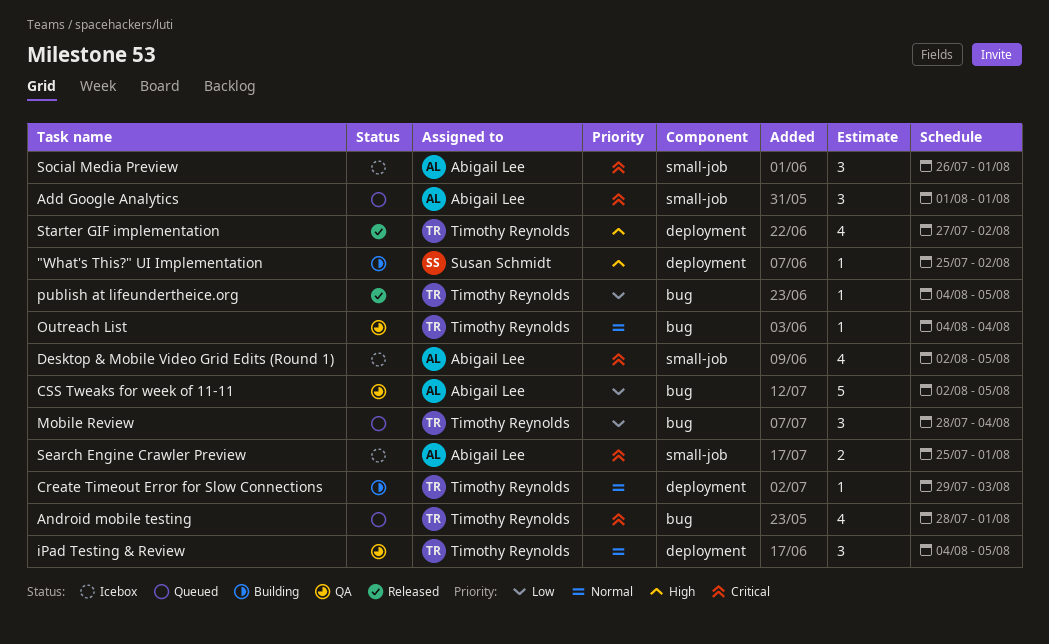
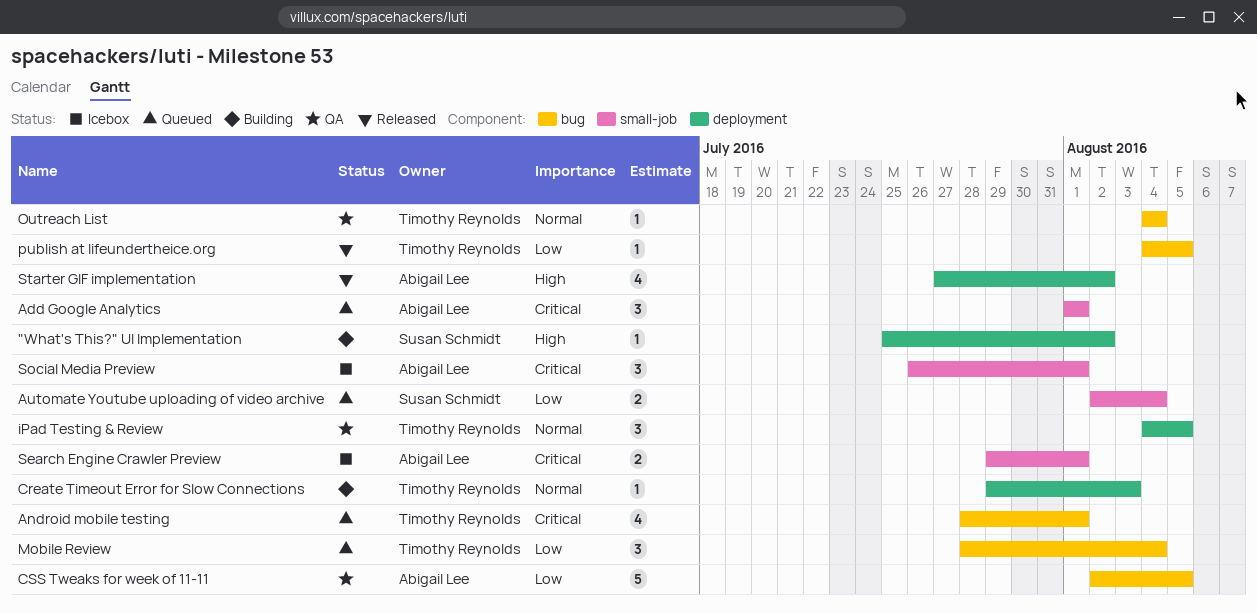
Automate Youtube uploading of video archive: none -> present
Desktop & Mobile Video Grid Edits (Round 1): present -> none
Search Engine Crawler Preview, start: Jul 25 -> Jul 29
Starter GIF implementation, owner: Timothy Reynolds -> Abigail Lee

